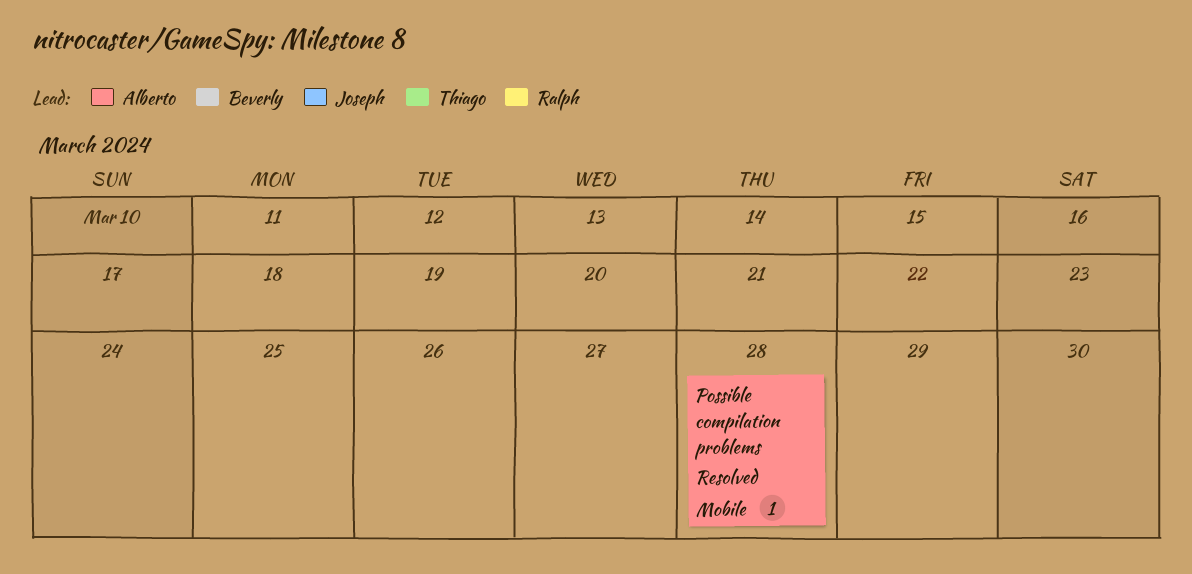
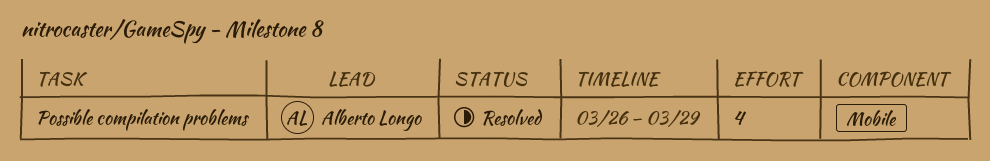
Possible compilation problems, estimate: 1 -> 4
Possible compilation problems, due: Mar 28 -> Mar 29

